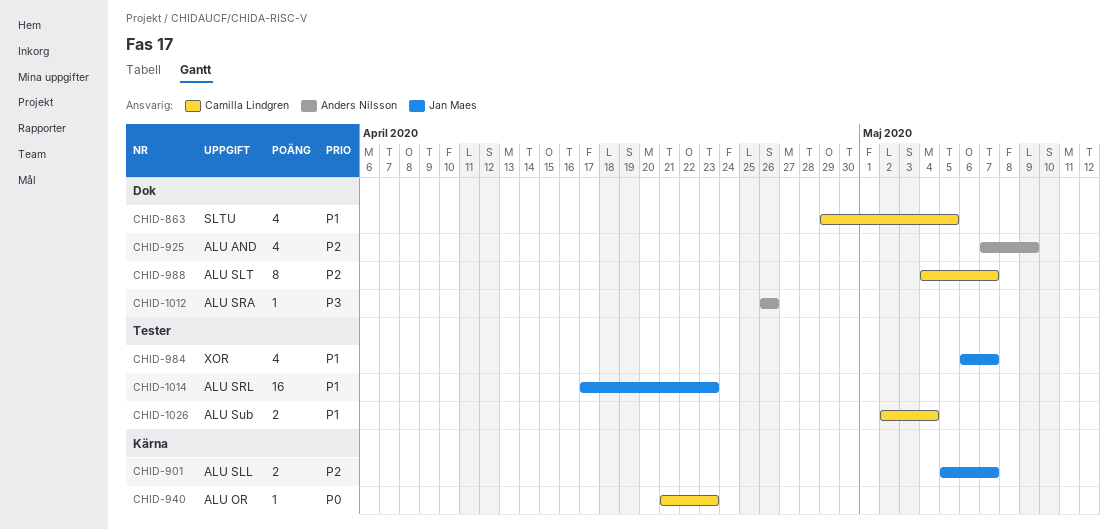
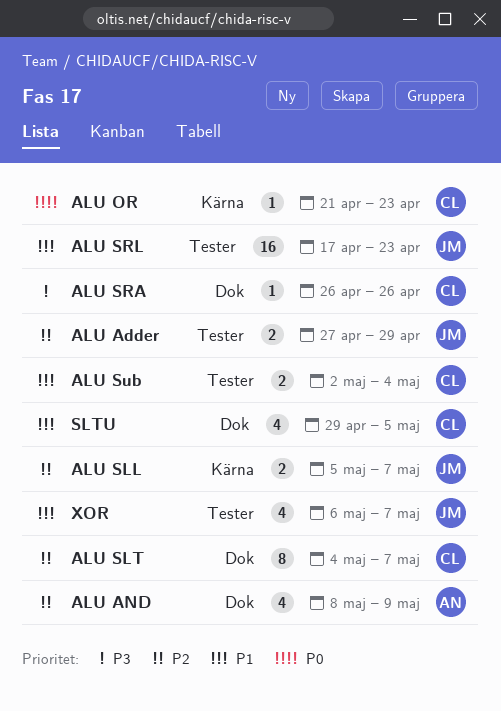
ALU Adder: none -> present
ALU AND, start: May 7 -> May 8
ALU SRA, owner: Anders Nilsson -> Camilla Lindgren

